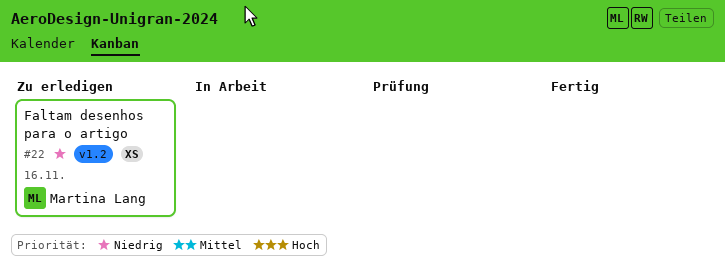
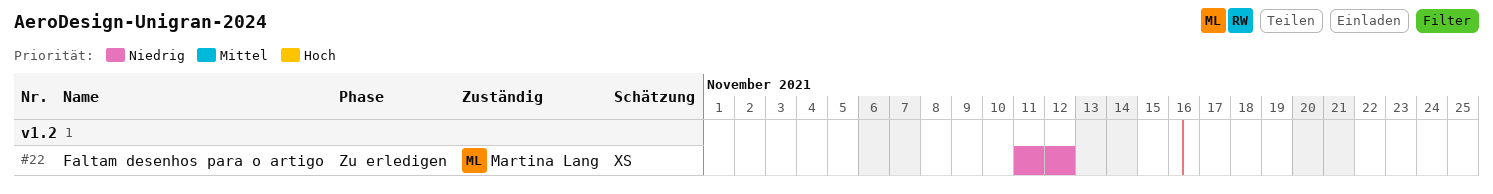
#22, due: Nov 16 -> Nov 12

